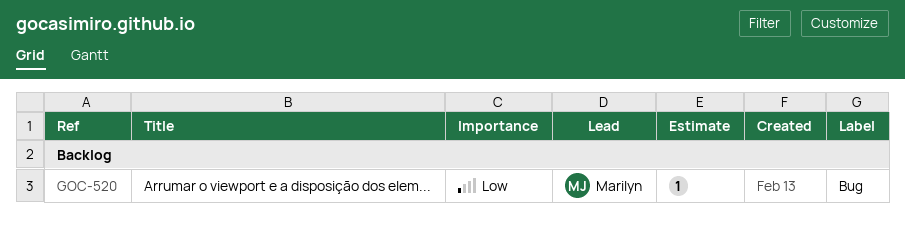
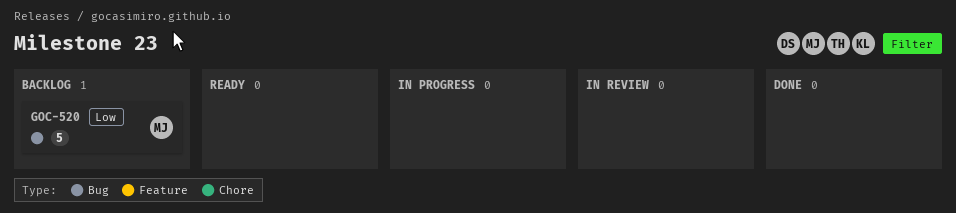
GOC-520, estimate: 1 -> 5

